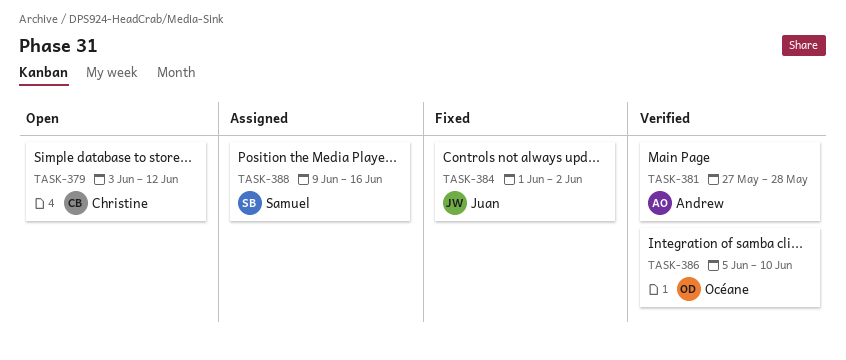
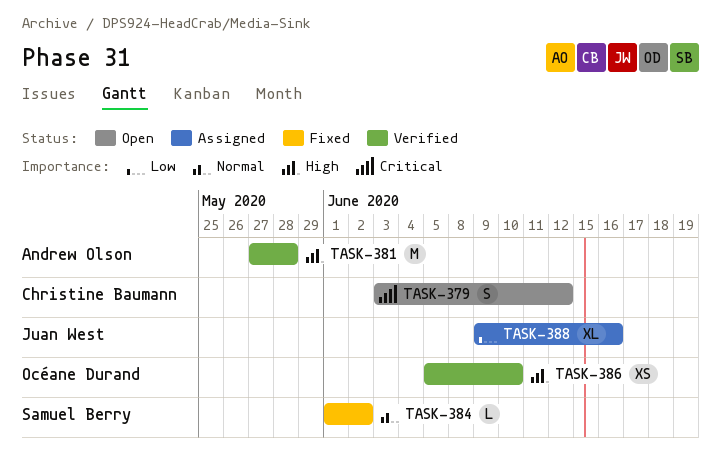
TASK-384, owner: Juan West -> Samuel Berry
TASK-388, owner: Samuel Berry -> Juan West

